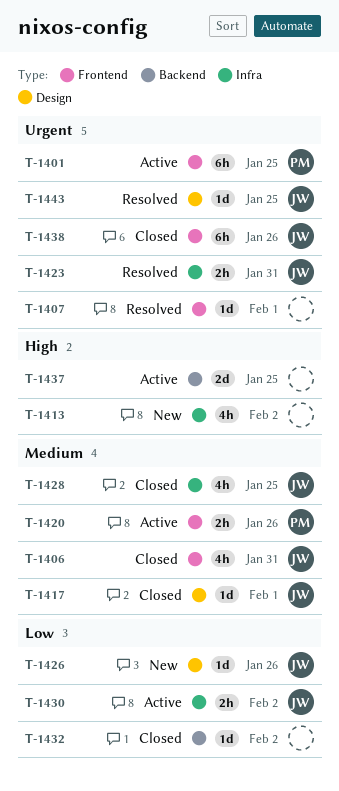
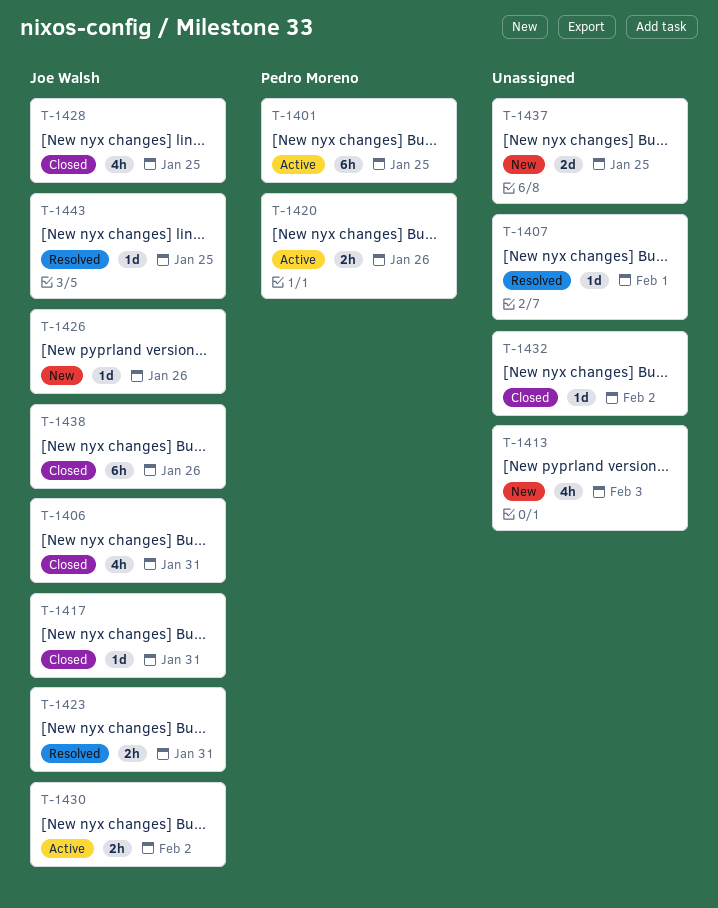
T-1413, due: Feb 2 -> Feb 3
T-1417, due: Feb 1 -> Jan 31
T-1437, status: Active -> New

